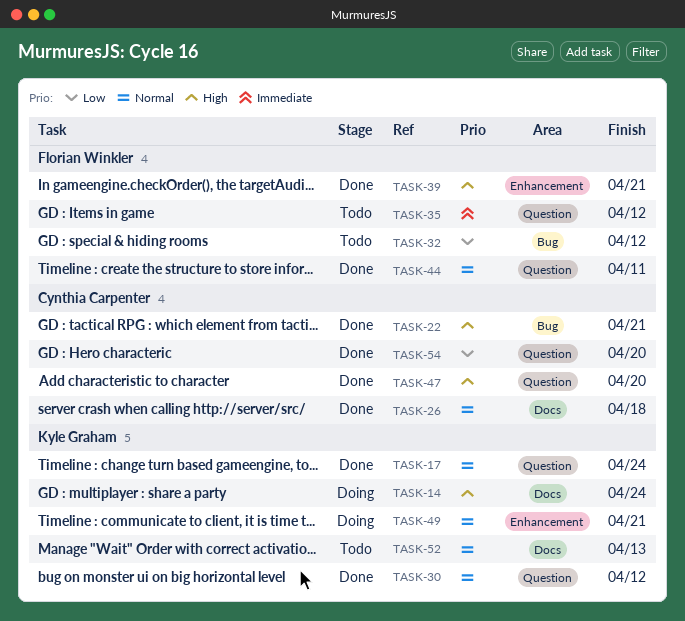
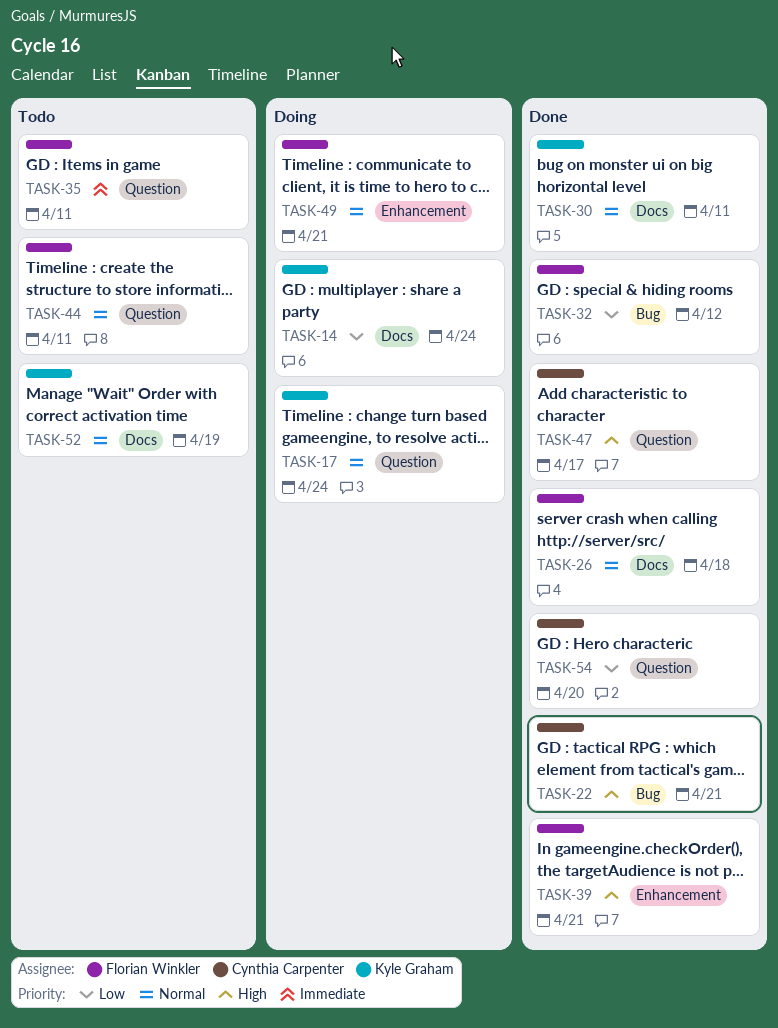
TASK-14, priority: High -> Low
TASK-17, status: Done -> Doing
TASK-26, owner: Cynthia Carpenter -> Florian Winkler
TASK-30, label: Question -> Docs
TASK-30, due: Apr 12 -> Apr 11
TASK-32, status: Todo -> Done
TASK-35, due: Apr 12 -> Apr 11
TASK-44, status: Done -> Todo
TASK-47, due: Apr 20 -> Apr 17
TASK-49, owner: Kyle Graham -> Florian Winkler
TASK-52, due: Apr 13 -> Apr 19

